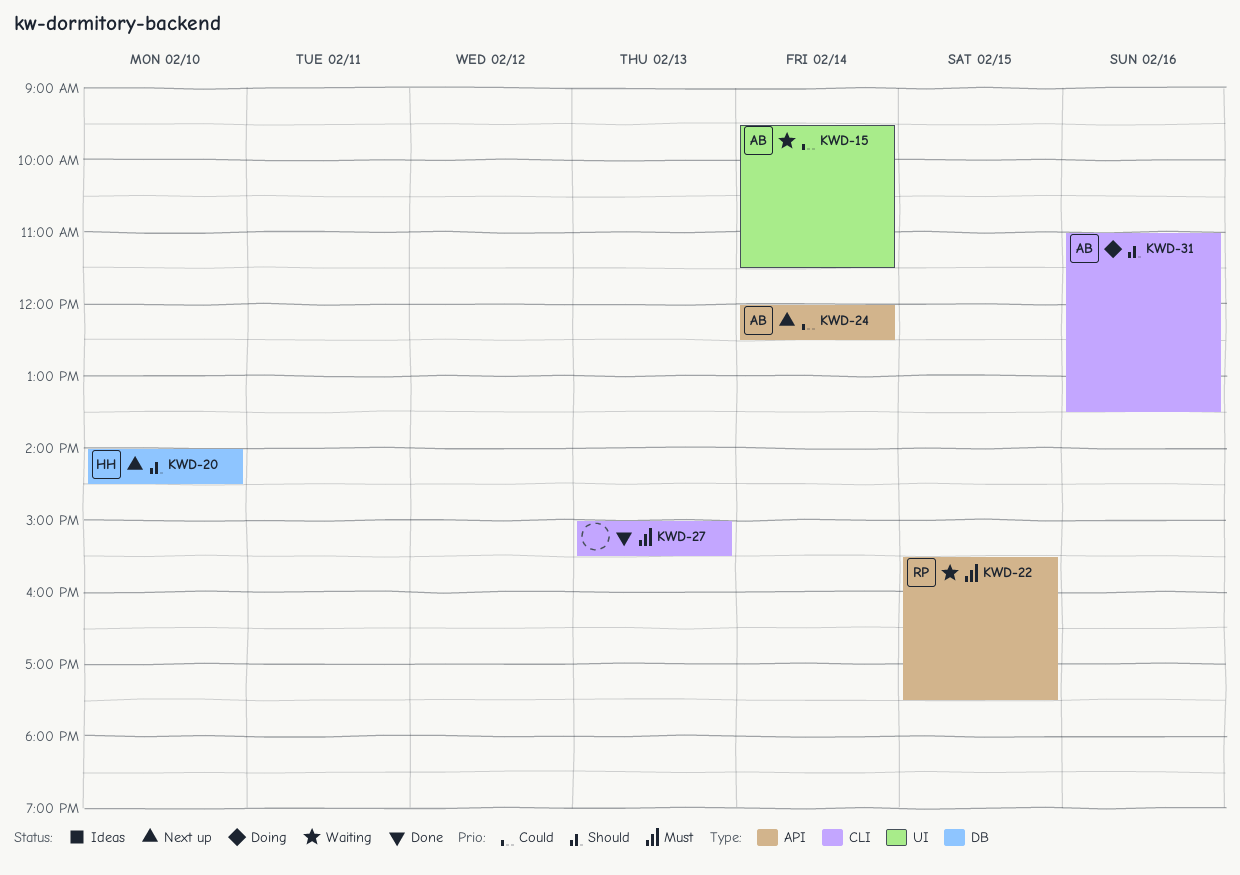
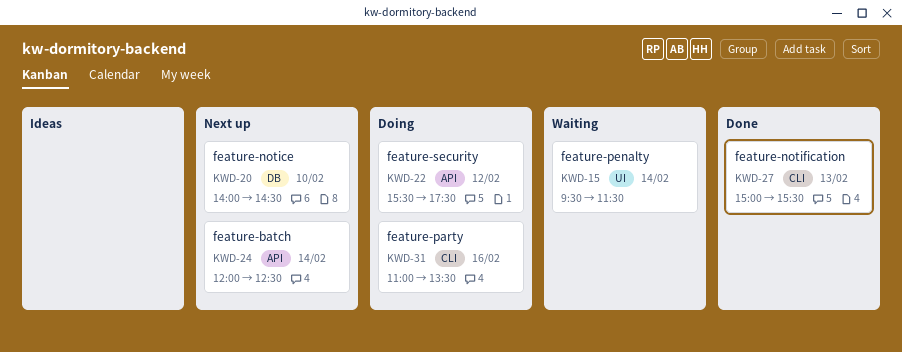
KWD-22, status: Waiting -> Doing
KWD-22, day: Feb 15 -> Feb 12

